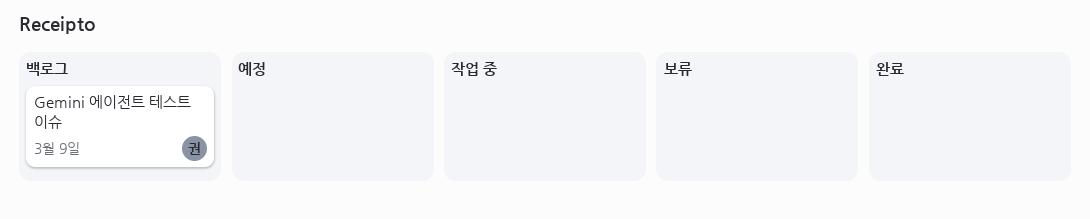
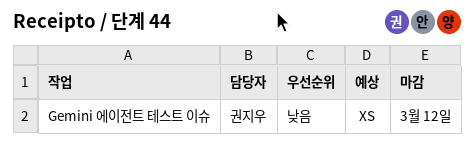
Gemini 에이전트 테스트 이슈, due: Mar 9 -> Mar 12

